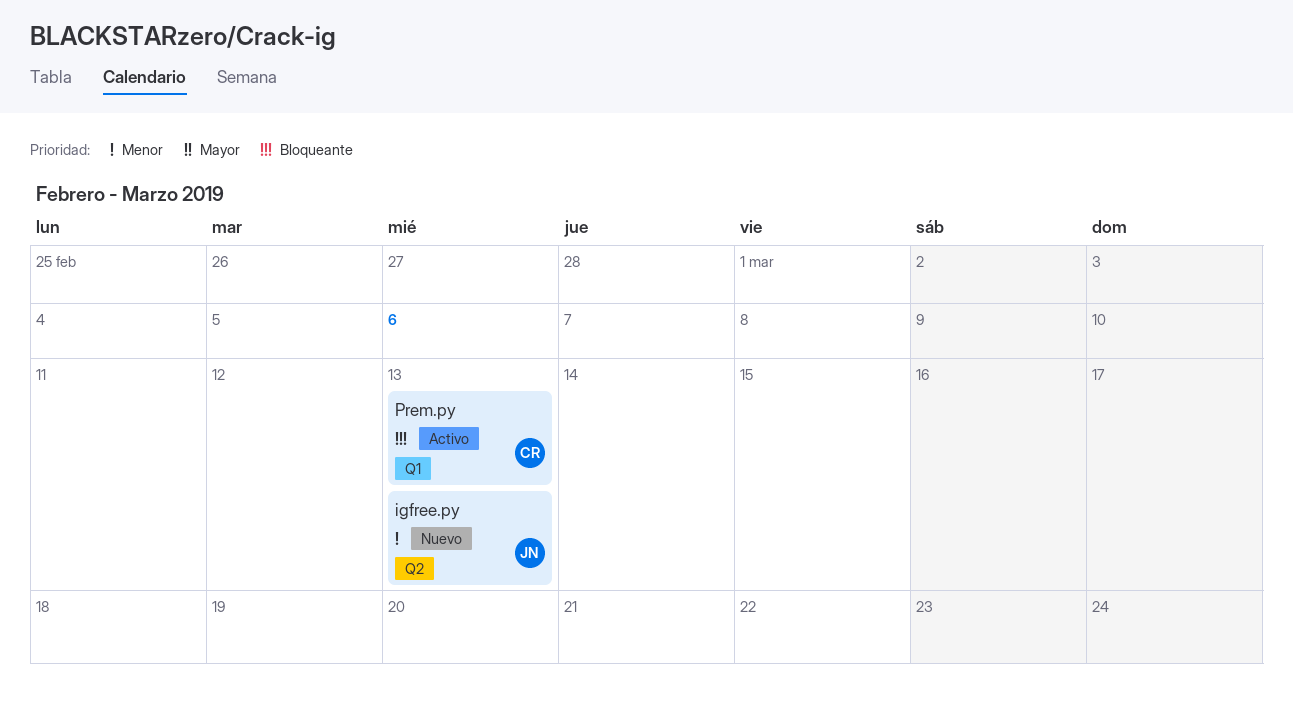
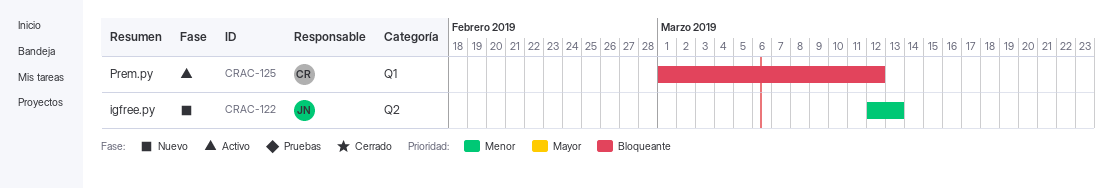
Prem.py, due: Mar 13 -> Mar 12

